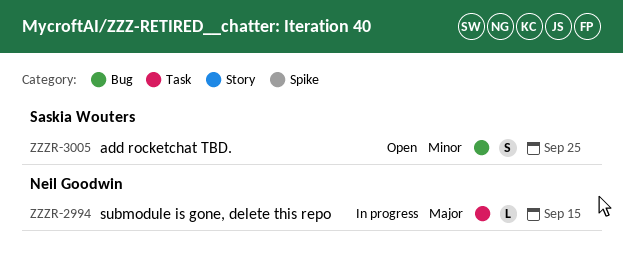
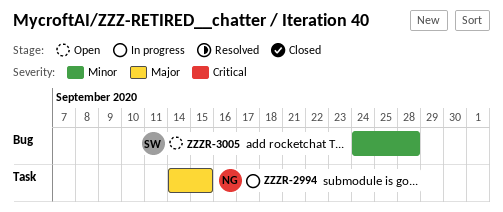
ZZZR-3005, due: Sep 25 -> Sep 28

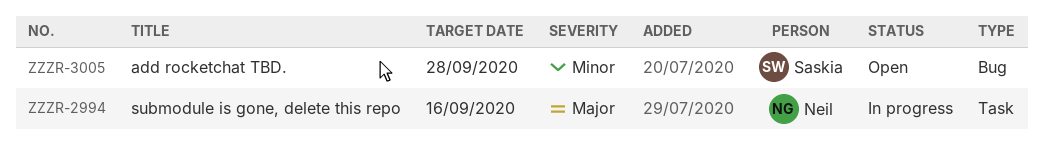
ZZZR-2994, due: Sep 15 -> Sep 16

